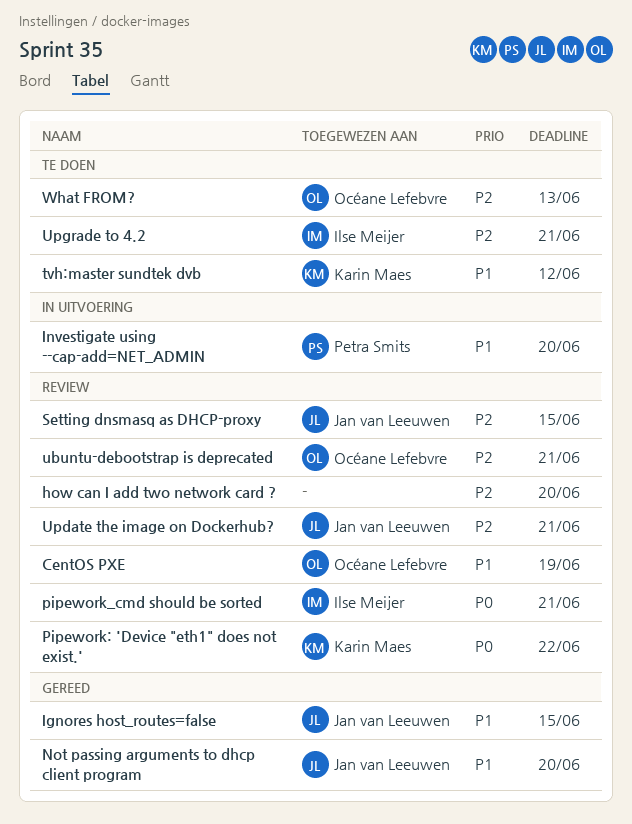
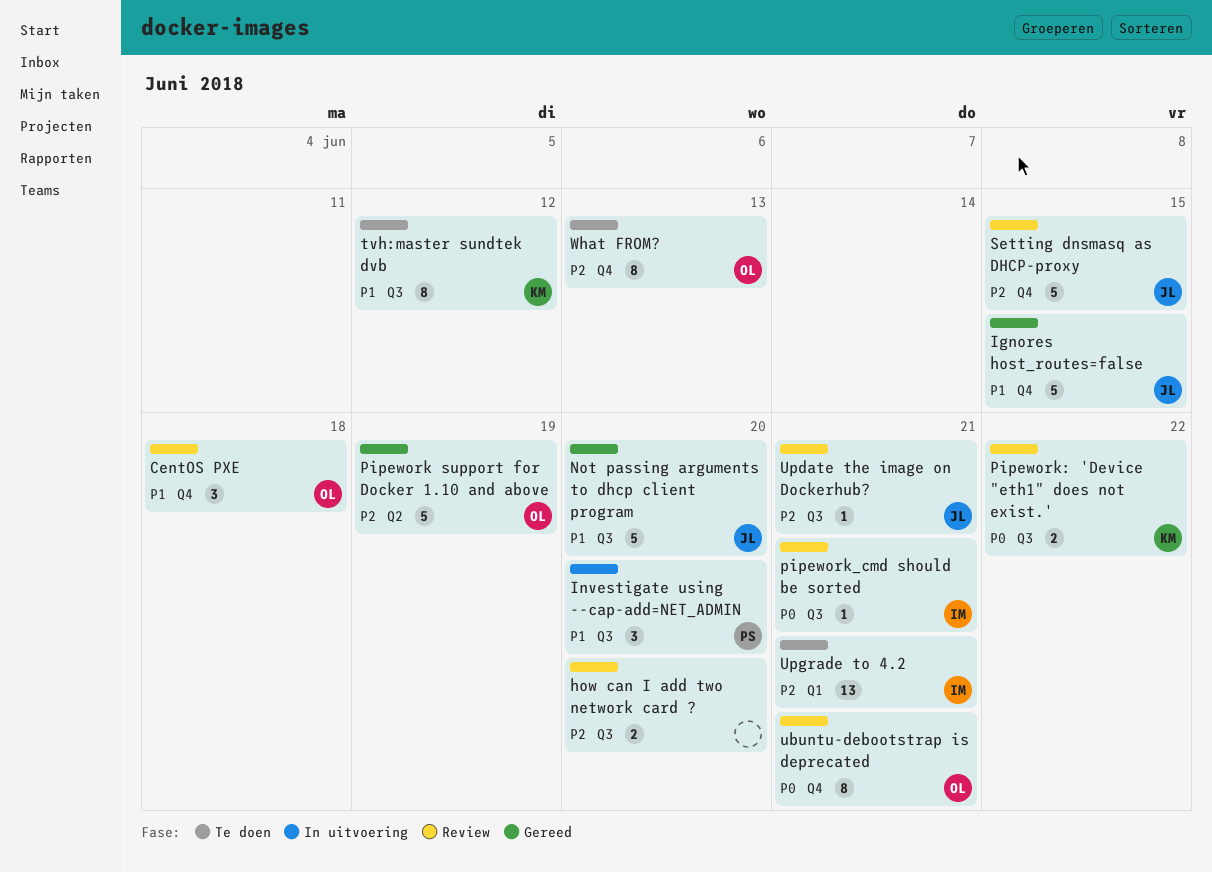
CentOS PXE, due: Jun 19 -> Jun 18
Pipework support for Docker 1.10 and above: none -> present
ubuntu-debootstrap is deprecated, priority: P2 -> P0

